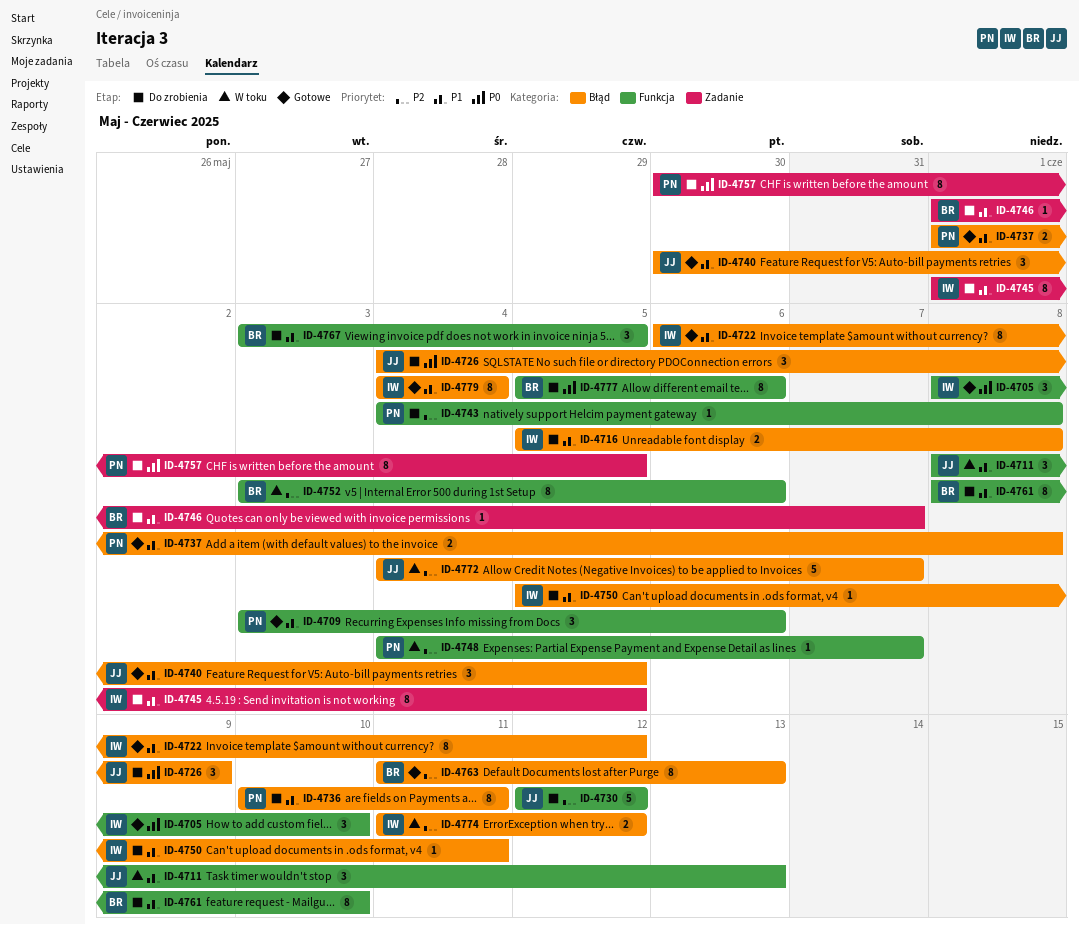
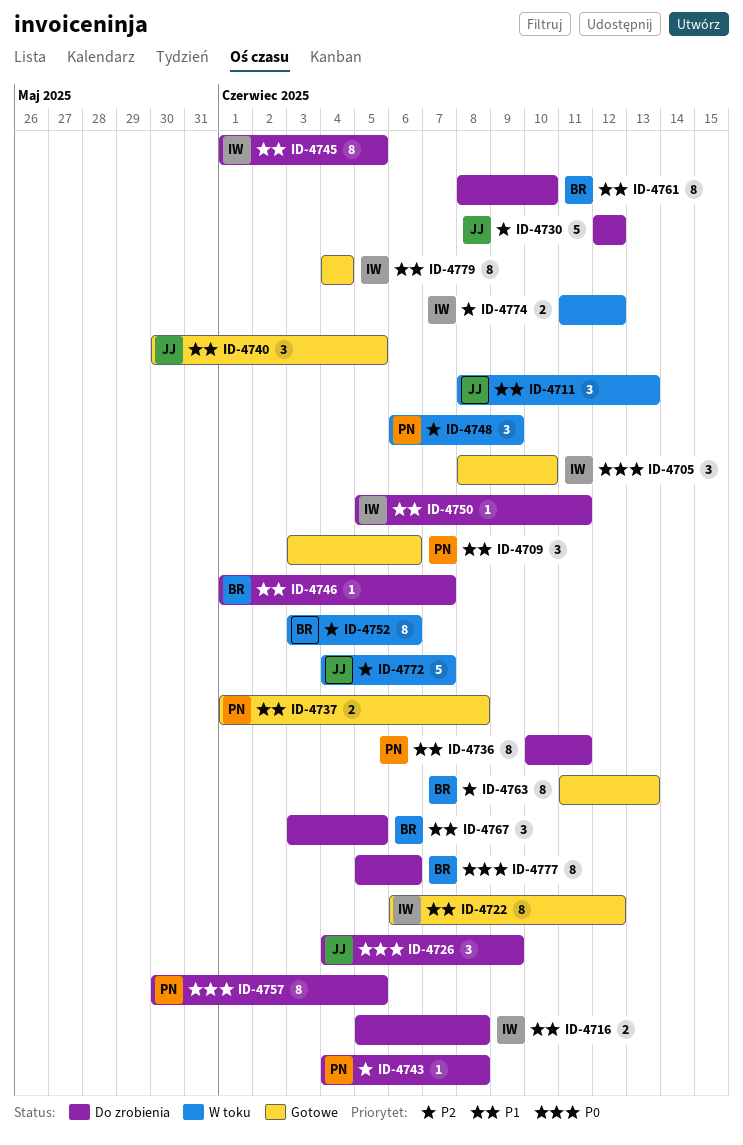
ID-4748, estimate: 1 -> 3
ID-4748, start: Jun 4 -> Jun 6
ID-4748, due: Jun 7 -> Jun 9

